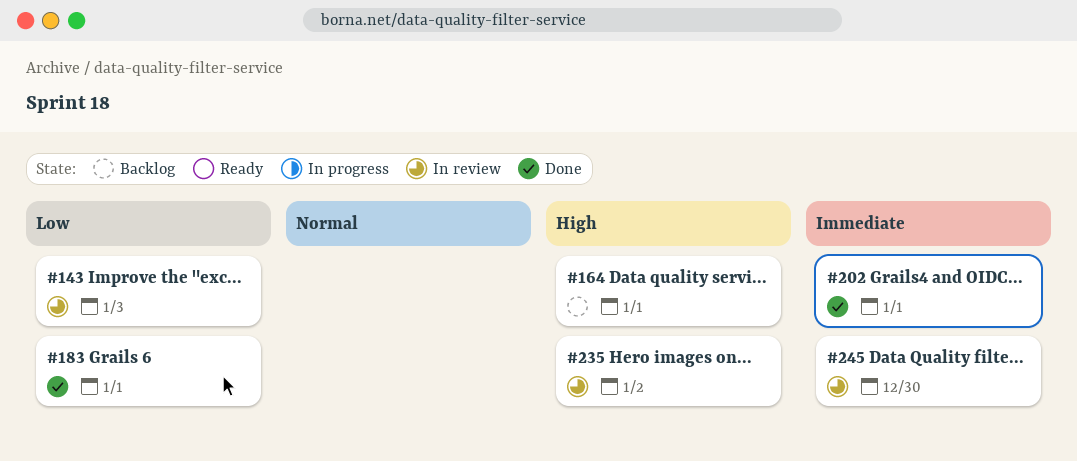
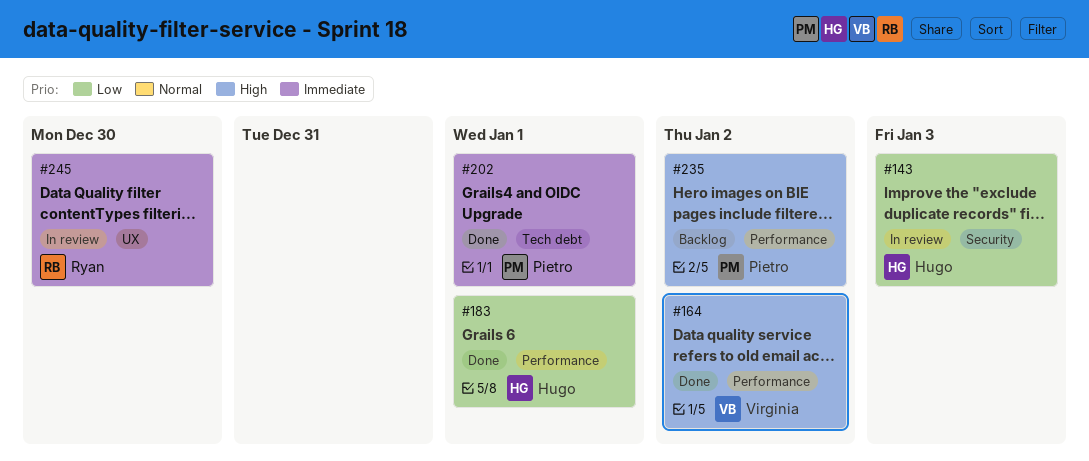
#164, status: Backlog -> Done
#164, due: Jan 1 -> Jan 2
#235, status: In review -> Backlog

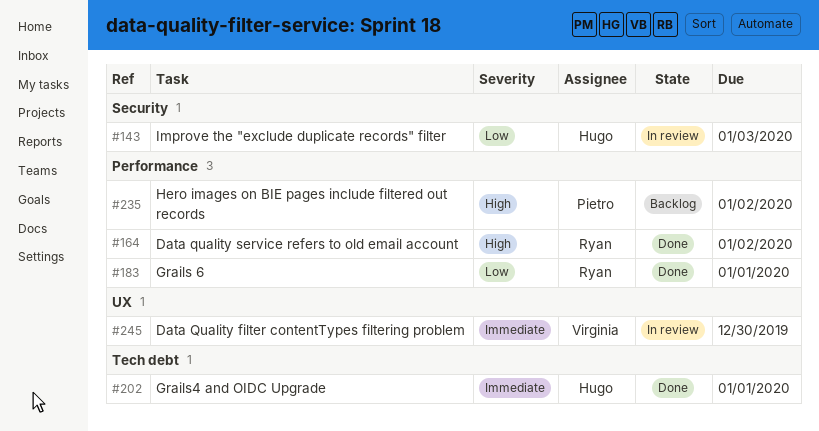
#164, owner: Virginia -> Ryan
#183, owner: Hugo -> Ryan
#202, owner: Pietro -> Hugo
#245, owner: Ryan -> Virginia

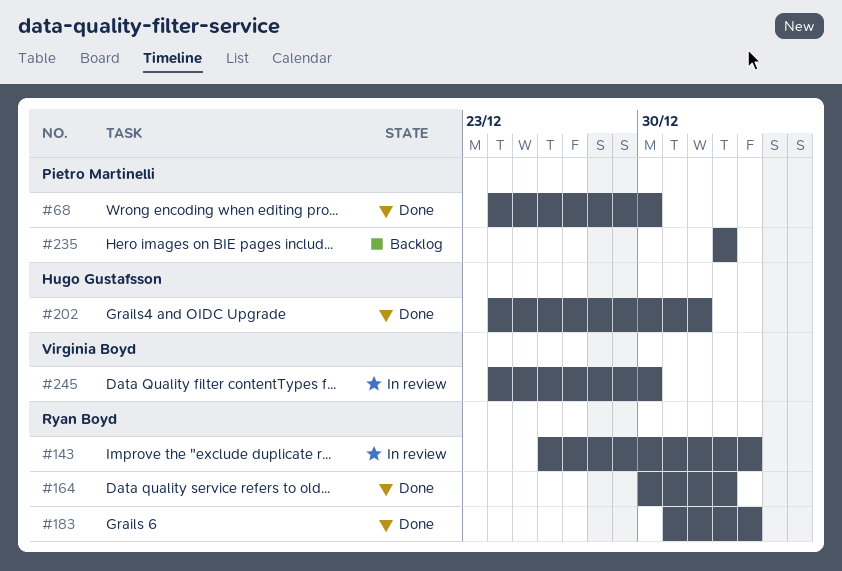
#68: none -> present
#143, owner: Hugo Gustafsson -> Ryan Boyd
#183, due: Jan 1 -> Jan 3

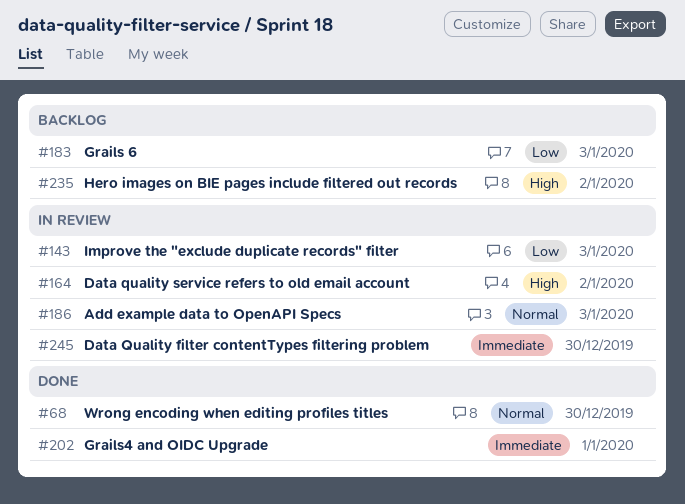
#164, status: Done -> In review
#183, status: Done -> Backlog
#186: none -> present

